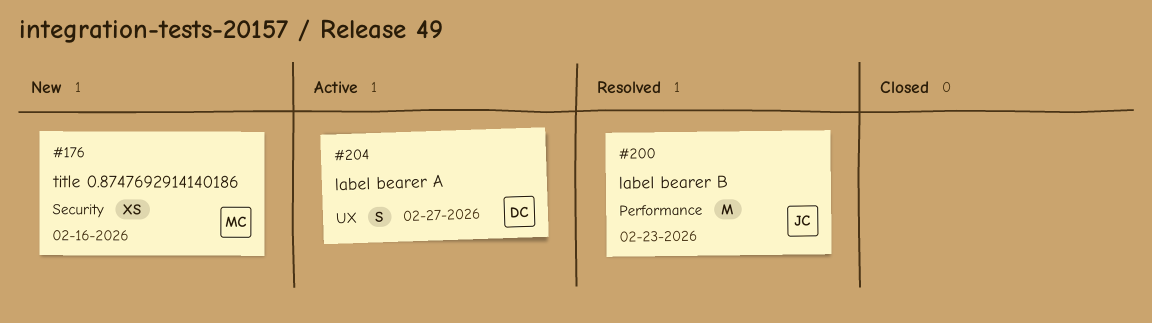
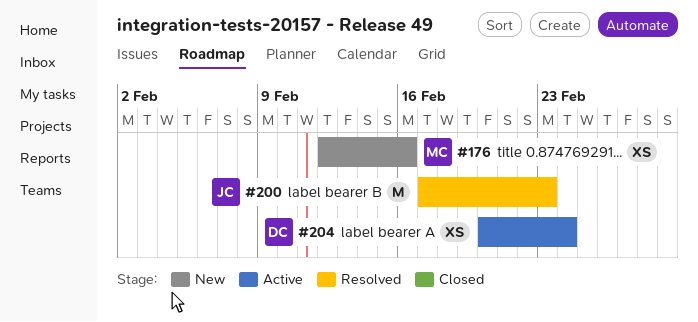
#204, estimate: S -> XS
#204, due: Feb 27 -> Feb 24

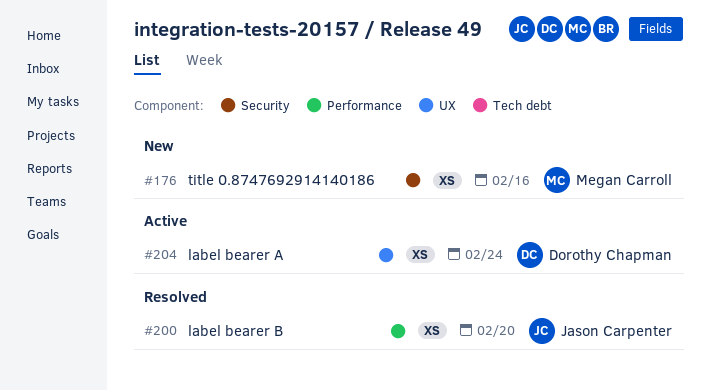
#200, estimate: M -> XS
#200, due: Feb 23 -> Feb 20

